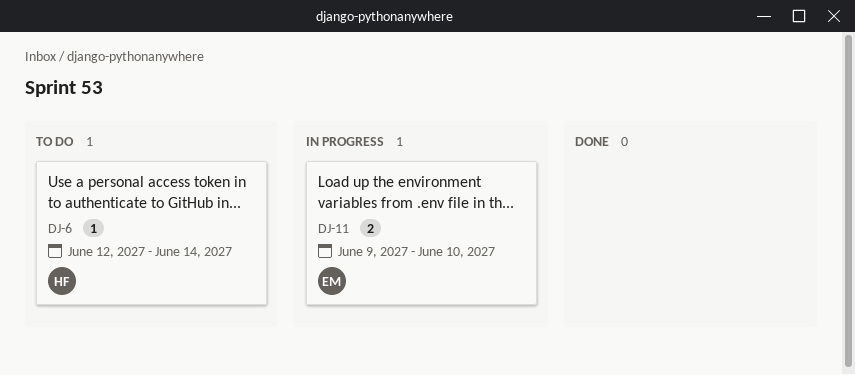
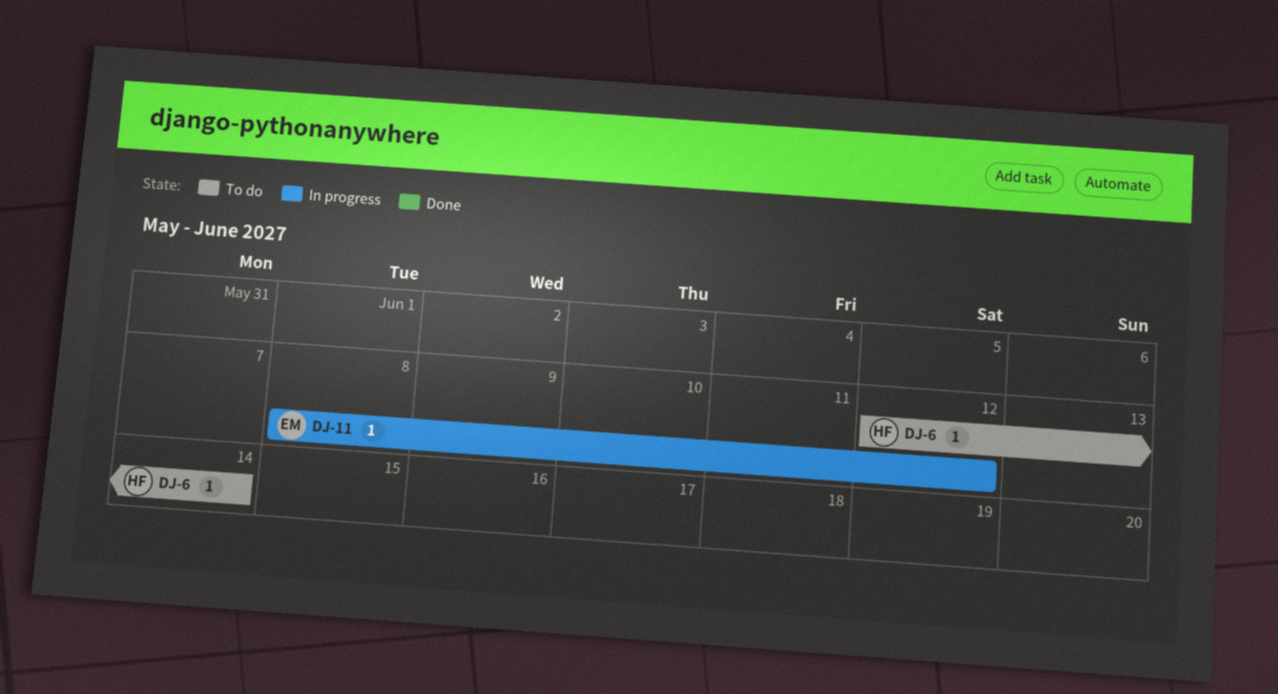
DJ-11, estimate: 2 -> 1
DJ-11, start: Jun 9 -> Jun 8
DJ-11, due: Jun 10 -> Jun 12

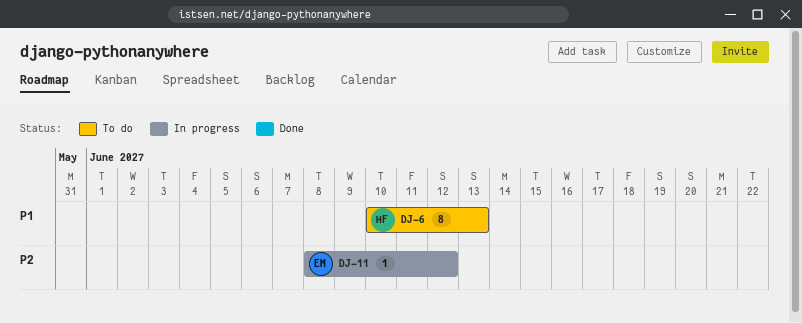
DJ-6, estimate: 1 -> 8
DJ-6, start: Jun 12 -> Jun 10
DJ-6, due: Jun 14 -> Jun 13

